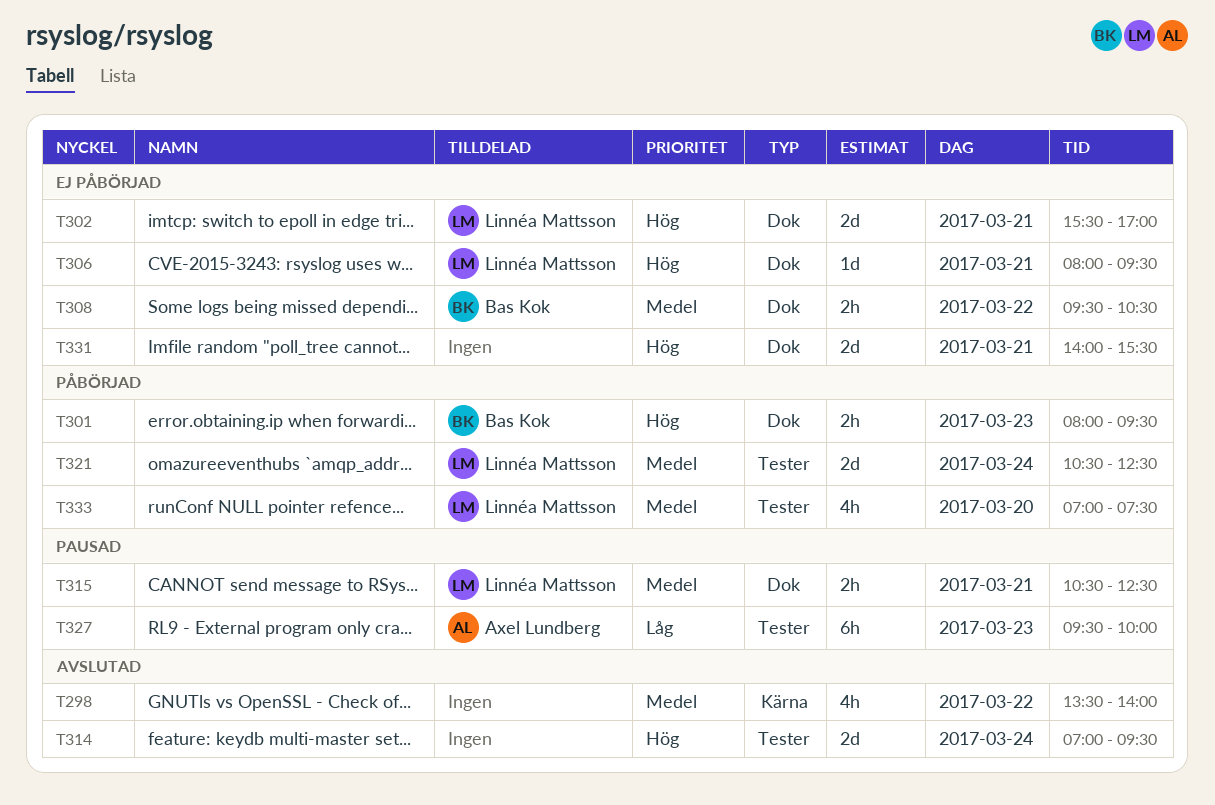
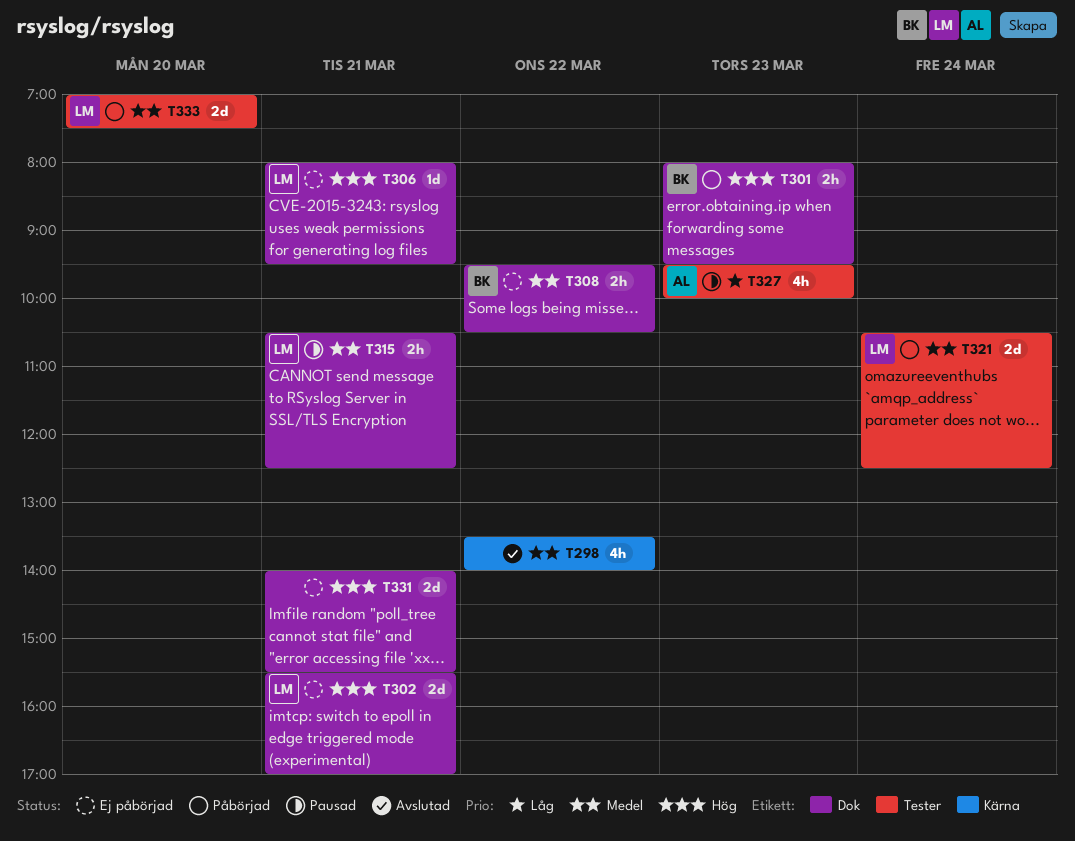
T314: present -> none
T327, estimate: 6h -> 4h
T333, estimate: 4h -> 2d

